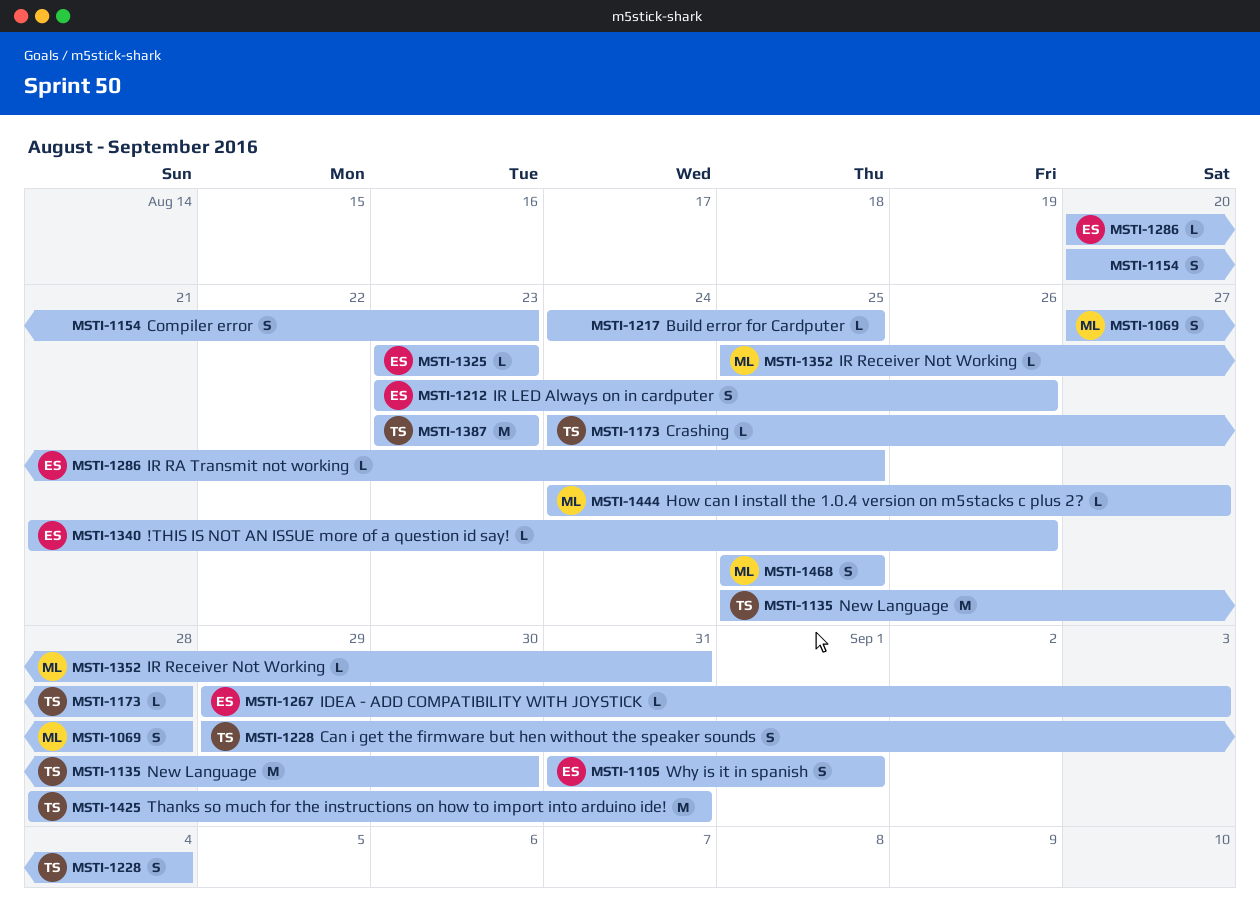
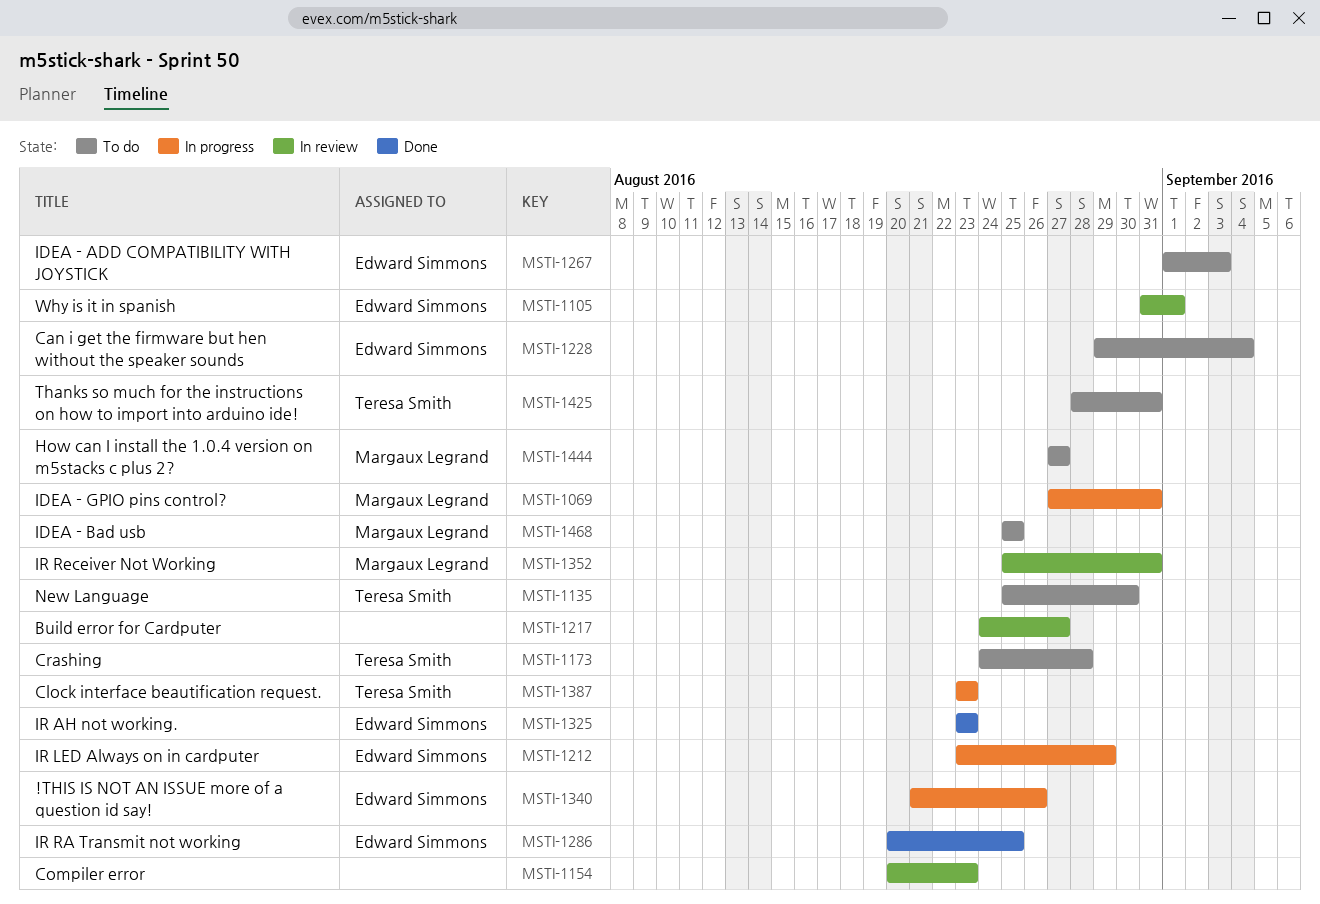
MSTI-1069, due: Aug 28 -> Aug 31
MSTI-1212, due: Aug 26 -> Aug 29
MSTI-1217, due: Aug 25 -> Aug 27
MSTI-1228, owner: Teresa Smith -> Edward Simmons
MSTI-1267, start: Aug 29 -> Sep 1
MSTI-1444, start: Aug 24 -> Aug 27

